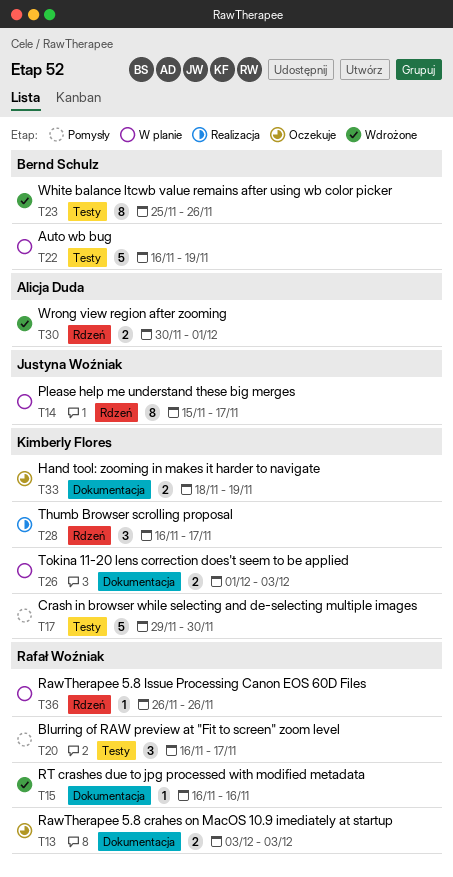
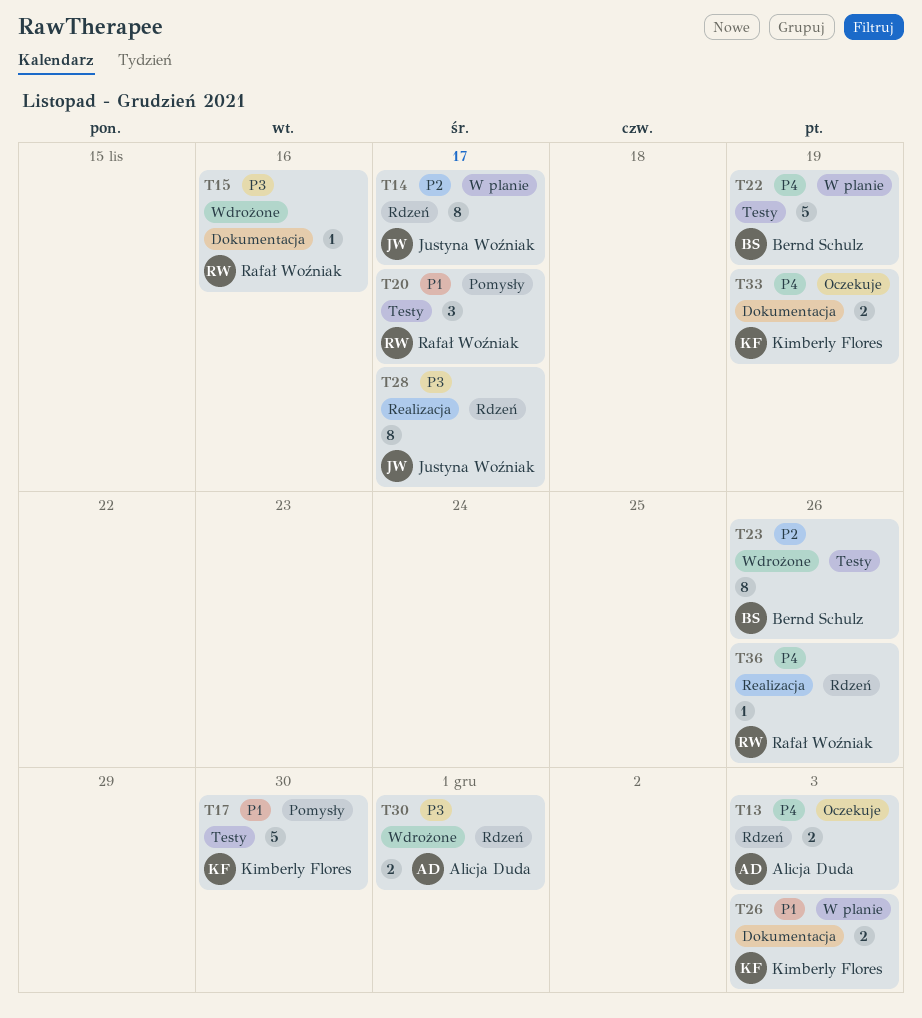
T13, owner: Rafał Woźniak -> Alicja Duda
T13, label: Dokumentacja -> Rdzeń
T28, owner: Kimberly Flores -> Justyna Woźniak
T28, estimate: 3 -> 8
T36, status: W planie -> Realizacja

